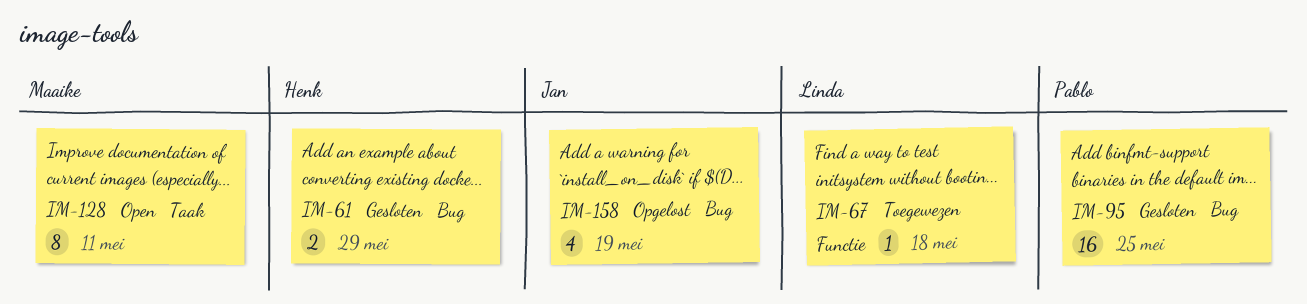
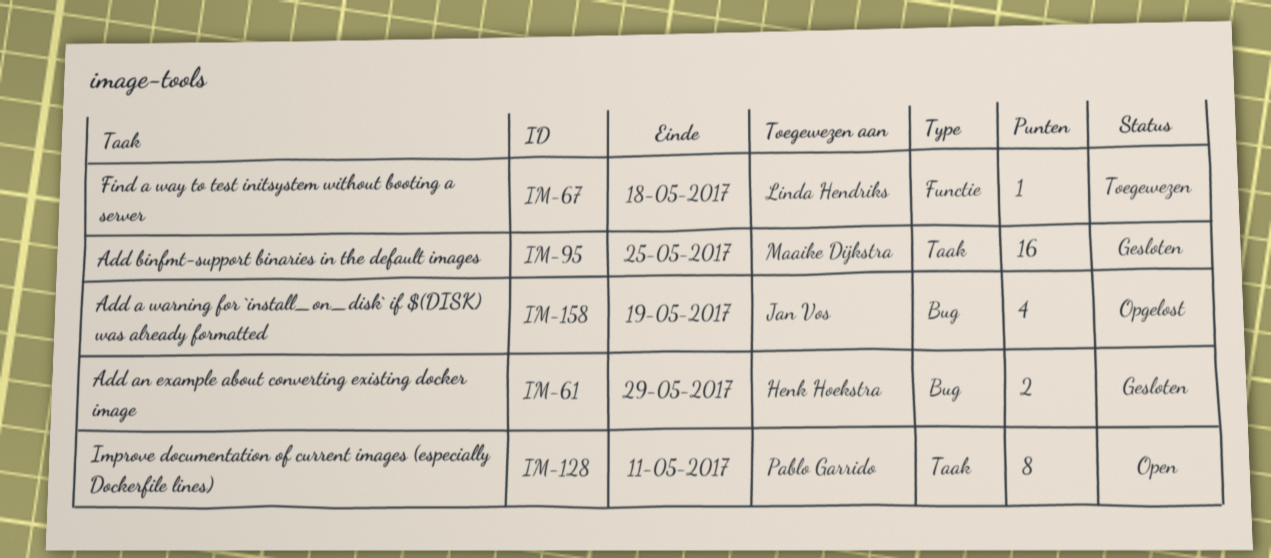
IM-95, owner: Pablo Garrido -> Maaike Dijkstra
IM-95, label: Bug -> Taak
IM-128, owner: Maaike Dijkstra -> Pablo Garrido

